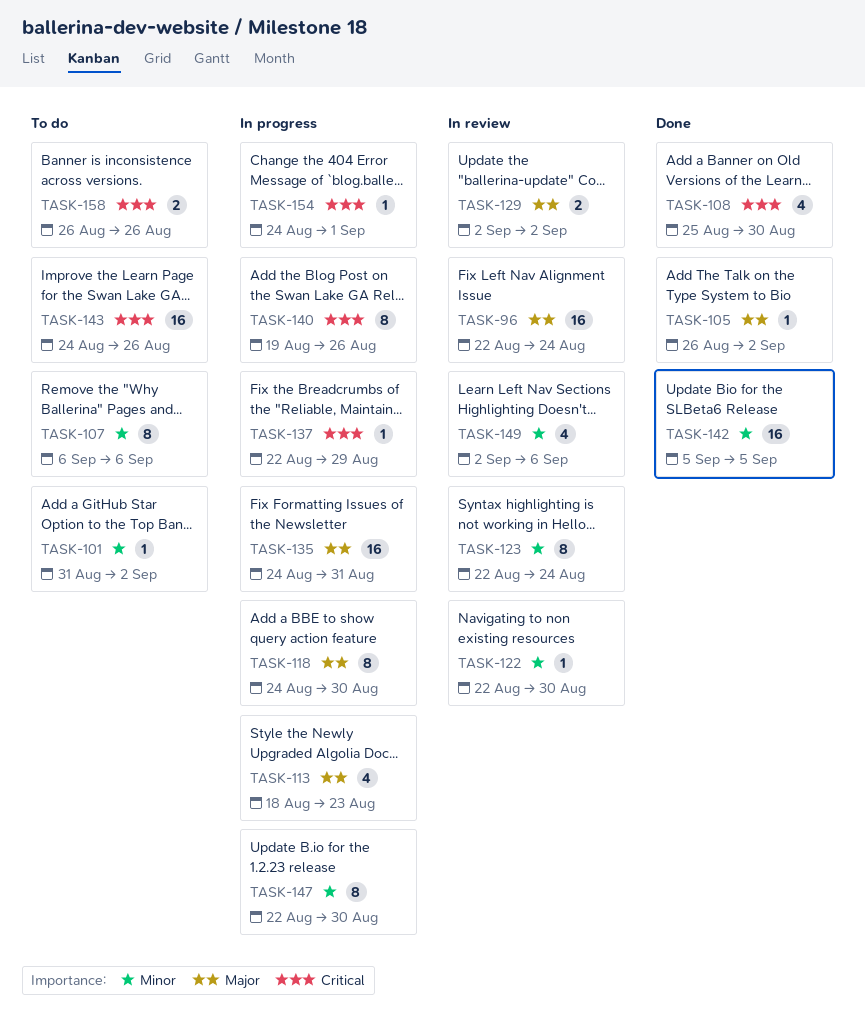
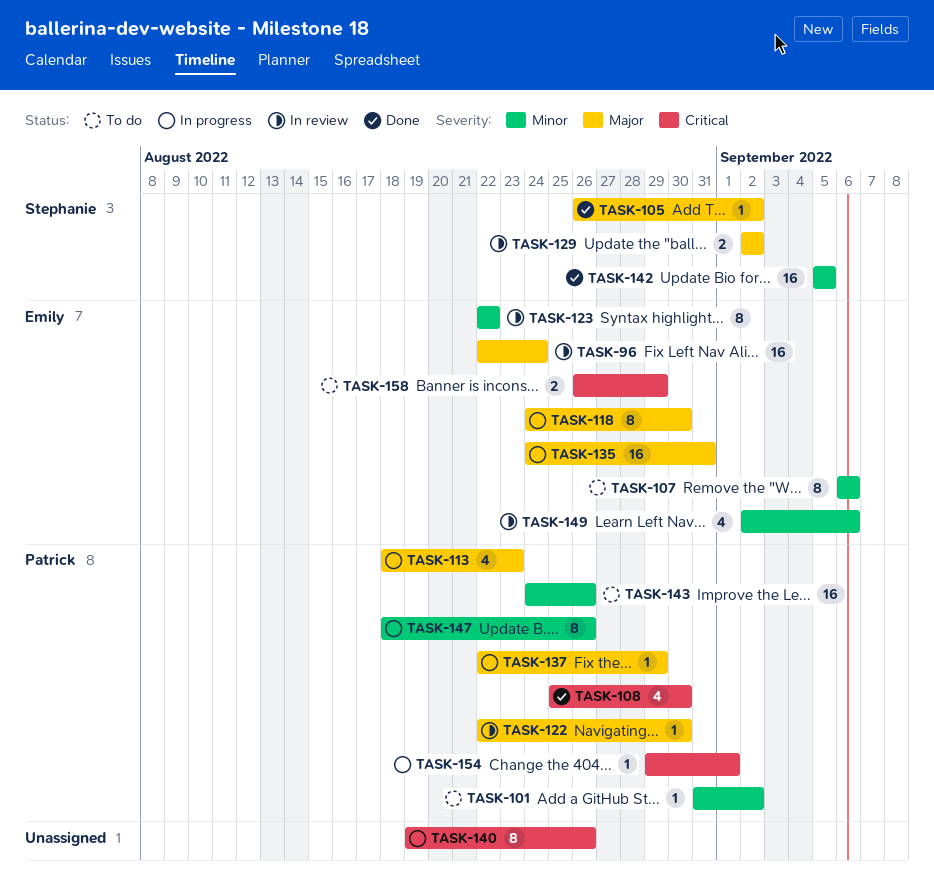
TASK-122, priority: Minor -> Major
TASK-123, due: Aug 24 -> Aug 22
TASK-137, priority: Critical -> Major
TASK-143, priority: Critical -> Minor
TASK-147, start: Aug 22 -> Aug 18
TASK-147, due: Aug 30 -> Aug 26
TASK-154, start: Aug 24 -> Aug 29
TASK-158, due: Aug 26 -> Aug 29

